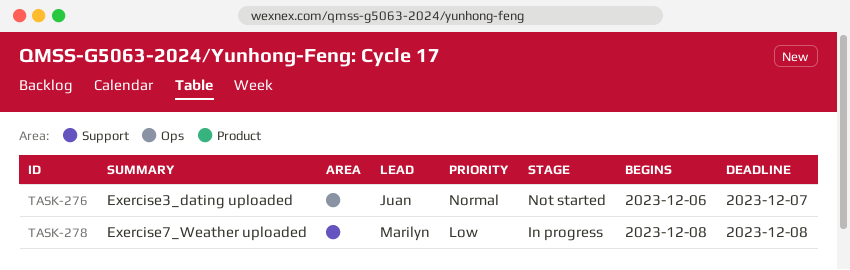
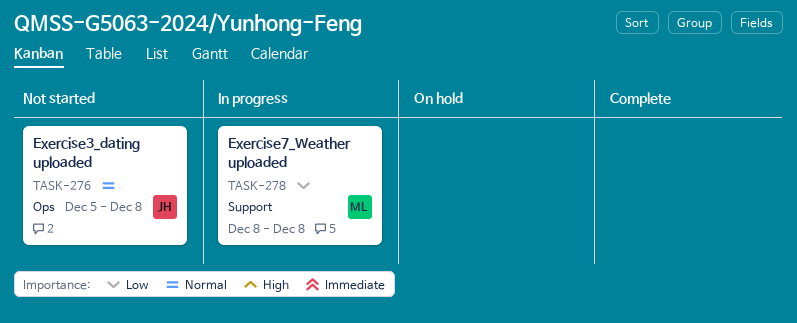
TASK-276, start: Dec 6 -> Dec 5
TASK-276, due: Dec 7 -> Dec 8

